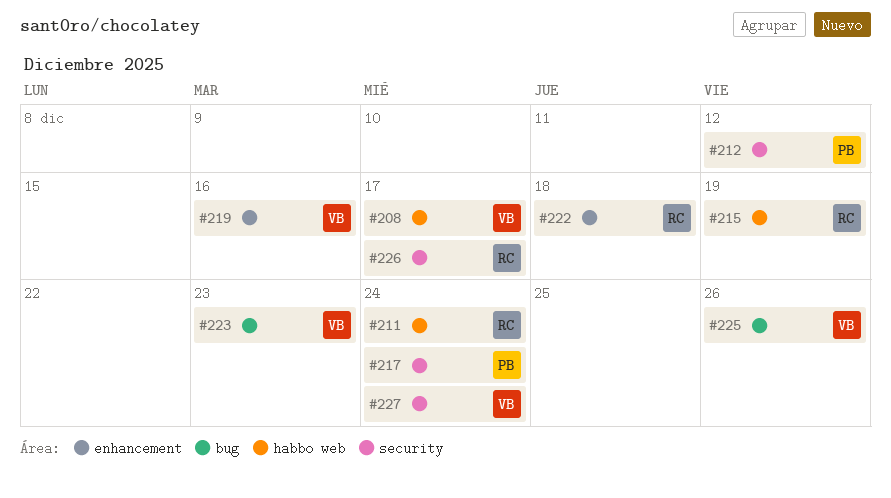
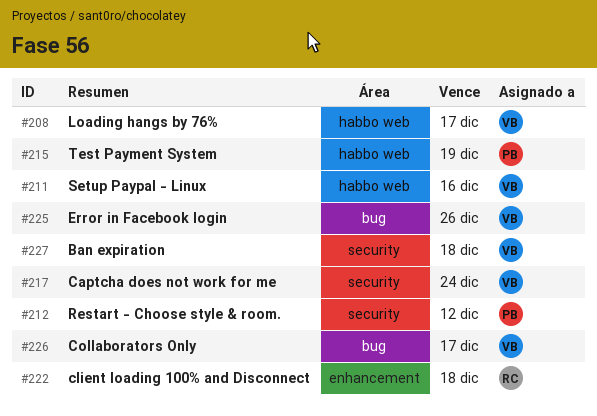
#211, owner: RC -> VB
#211, due: Dec 24 -> Dec 16
#215, owner: RC -> PB
#217, owner: PB -> VB
#219: present -> none
#223: present -> none
#226, owner: RC -> VB
#226, label: security -> bug
#227, due: Dec 24 -> Dec 18

